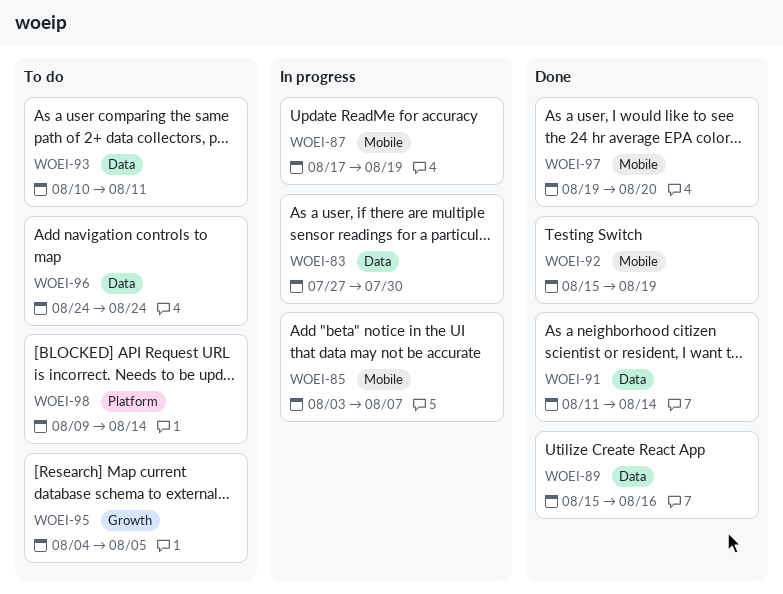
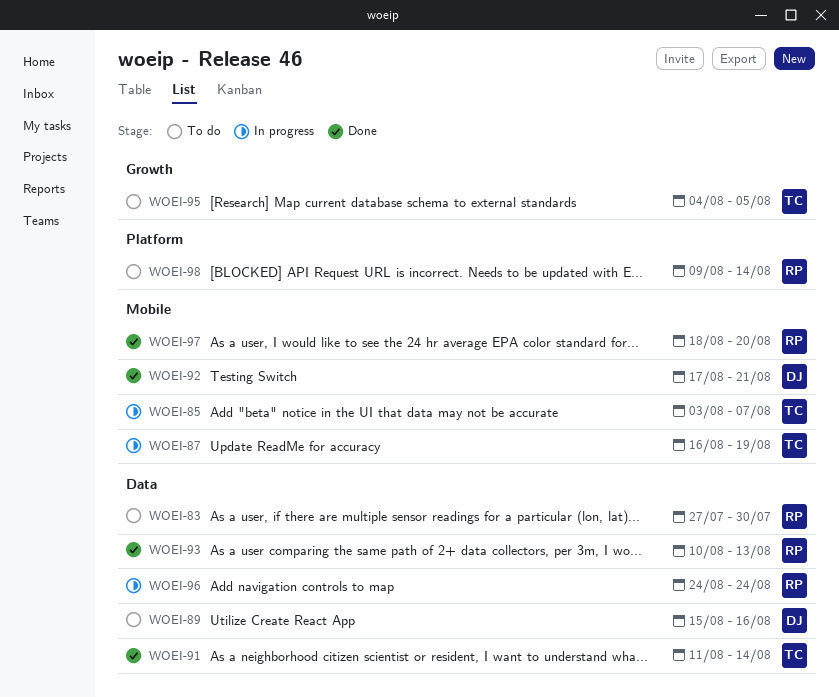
WOEI-83, status: In progress -> To do
WOEI-87, start: Aug 17 -> Aug 16
WOEI-89, status: Done -> To do
WOEI-92, start: Aug 15 -> Aug 17
WOEI-92, due: Aug 19 -> Aug 21
WOEI-93, status: To do -> Done
WOEI-93, due: Aug 11 -> Aug 13
WOEI-96, status: To do -> In progress
WOEI-97, start: Aug 19 -> Aug 18

